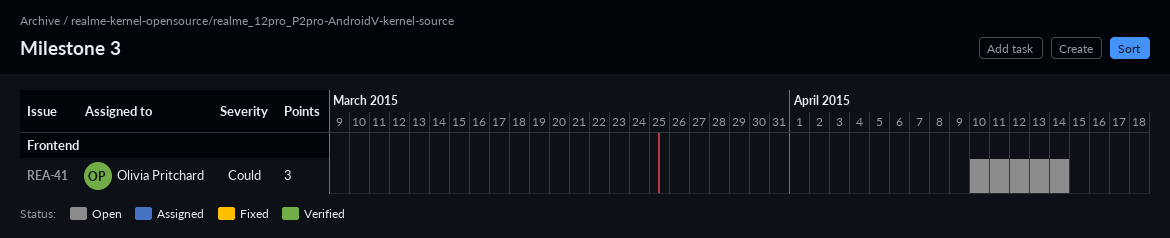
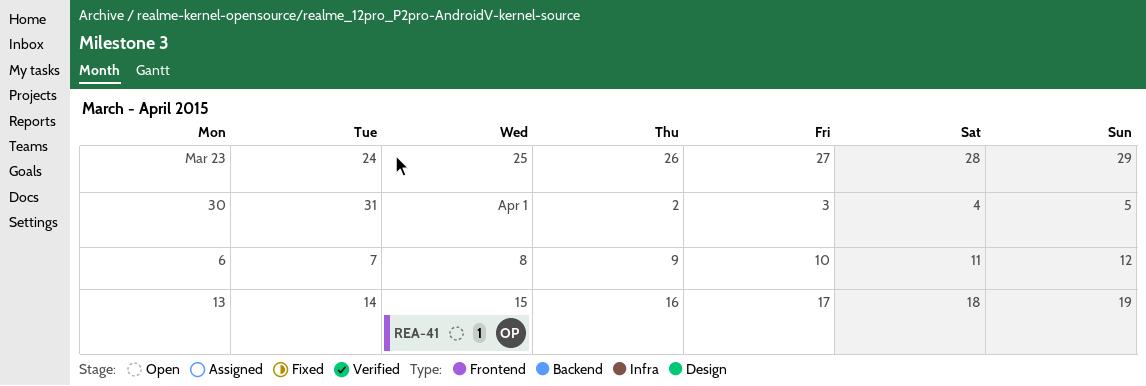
REA-41, estimate: 3 -> 1
REA-41, due: Apr 14 -> Apr 15

